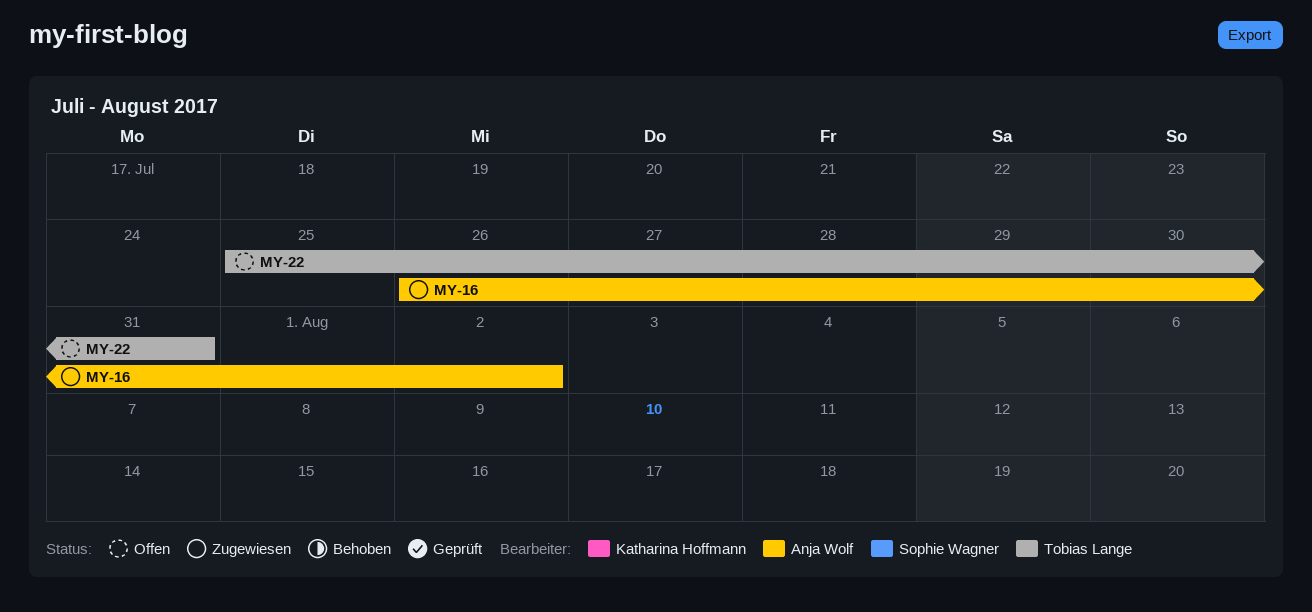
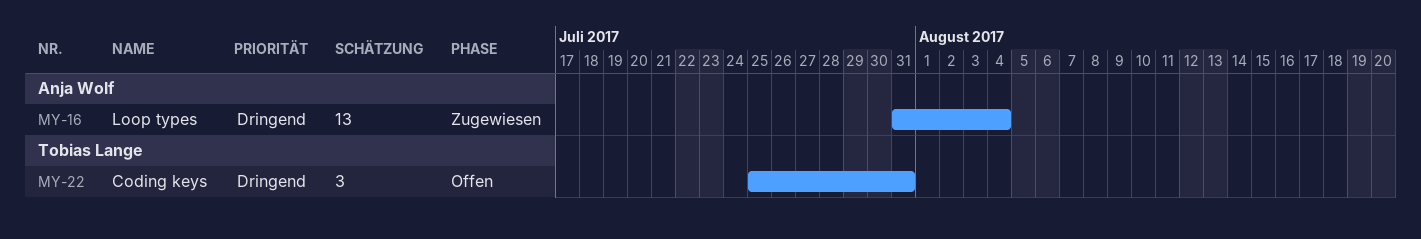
MY-16, start: Jul 26 -> Jul 31
MY-16, due: Aug 2 -> Aug 4

